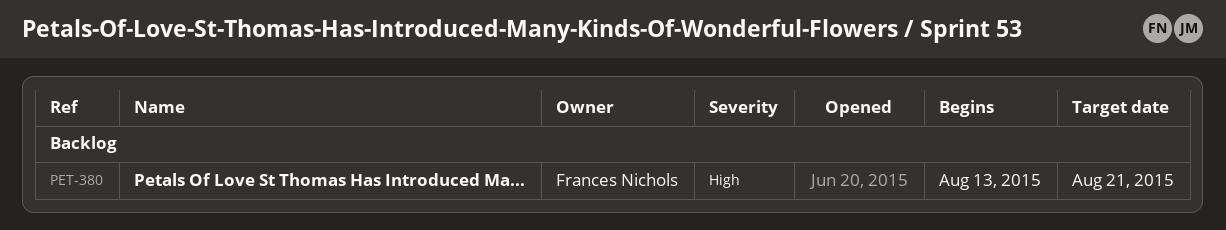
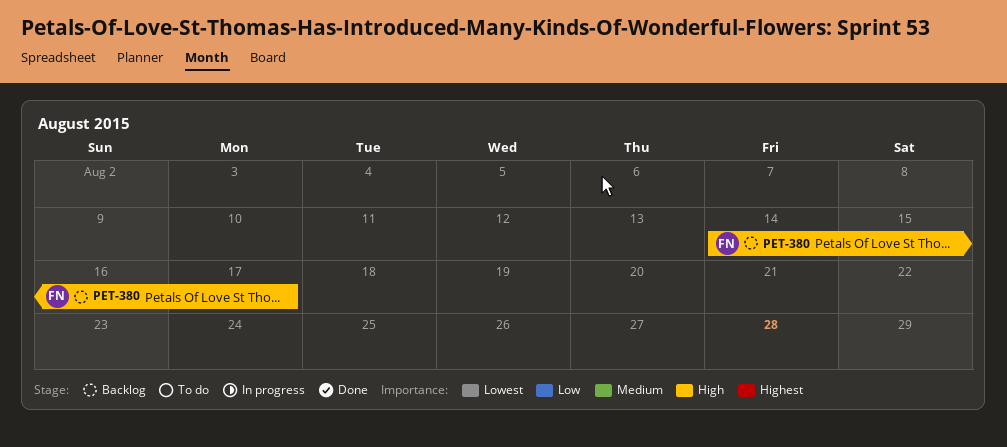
PET-380, start: Aug 13 -> Aug 14
PET-380, due: Aug 21 -> Aug 17

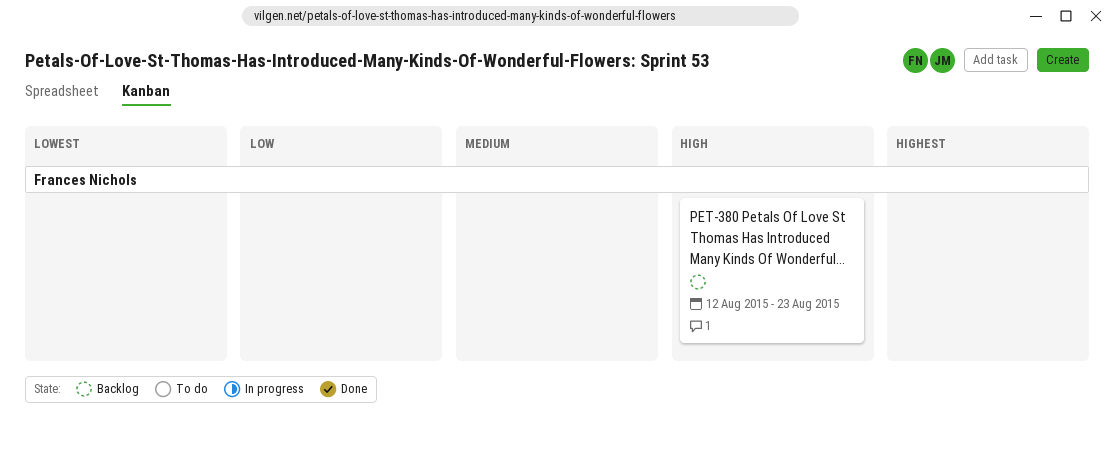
PET-380, start: Aug 14 -> Aug 12
PET-380, due: Aug 17 -> Aug 23

